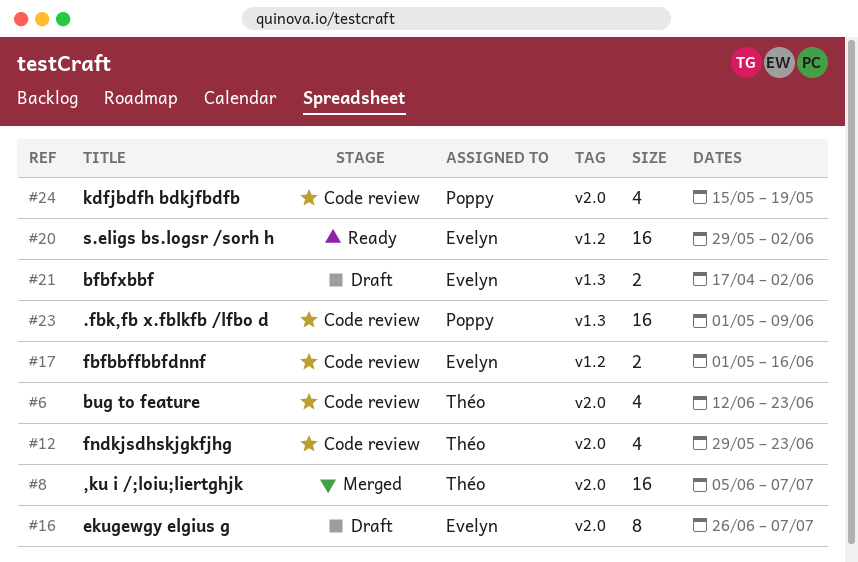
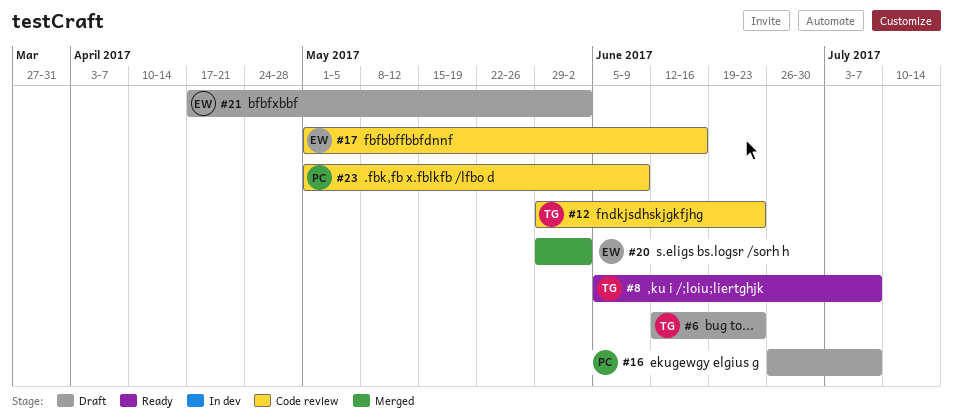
#6, status: Code review -> Draft
#8, status: Merged -> Ready
#16, owner: Evelyn -> Poppy
#20, status: Ready -> Merged
#24: present -> none

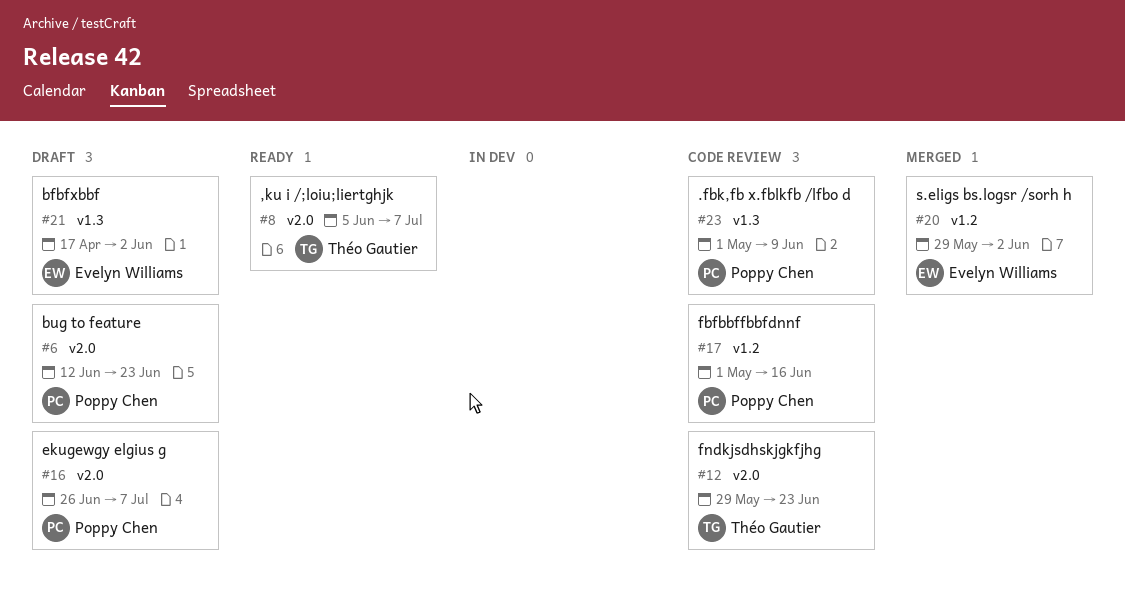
#6, owner: Théo Gautier -> Poppy Chen
#17, owner: Evelyn Williams -> Poppy Chen

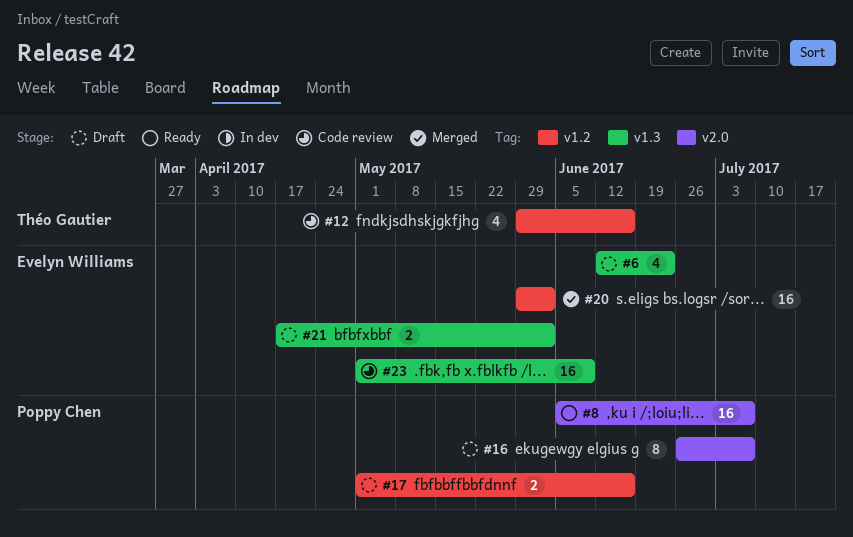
#6, owner: Poppy Chen -> Evelyn Williams
#6, label: v2.0 -> v1.3
#8, owner: Théo Gautier -> Poppy Chen
#12, label: v2.0 -> v1.2
#12, due: Jun 23 -> Jun 16
#17, status: Code review -> Draft
#23, owner: Poppy Chen -> Evelyn Williams

